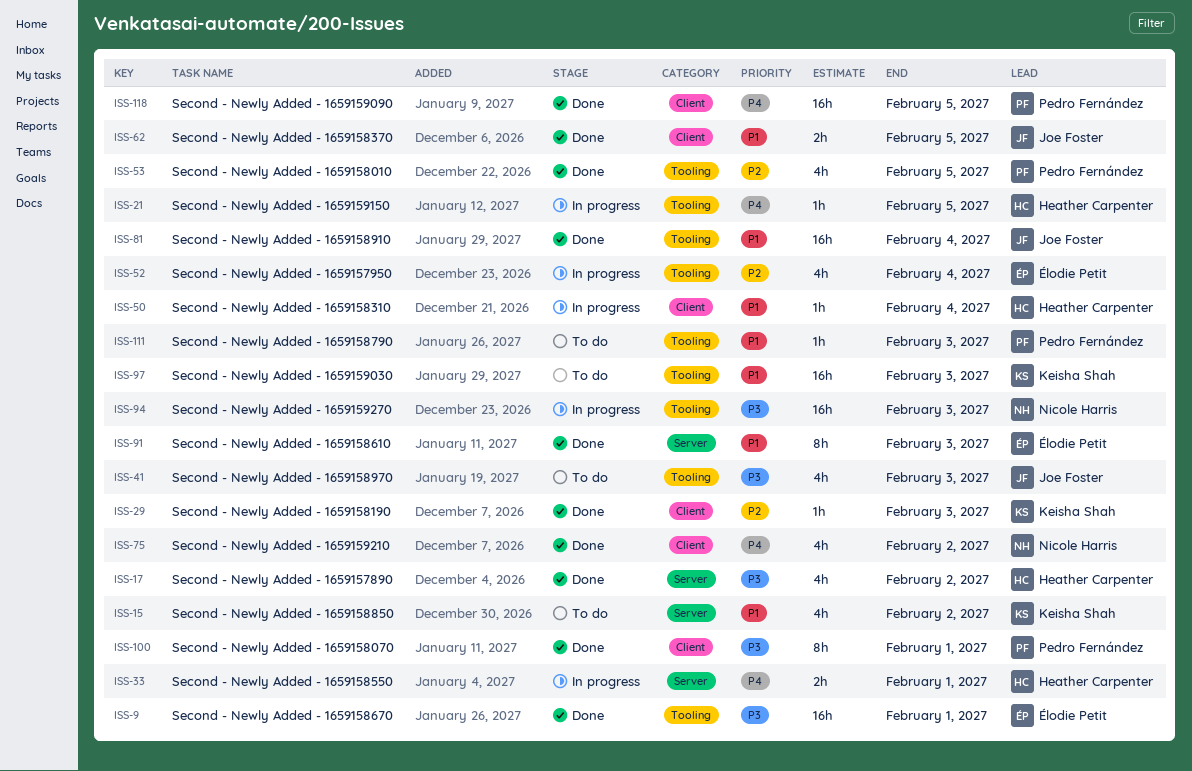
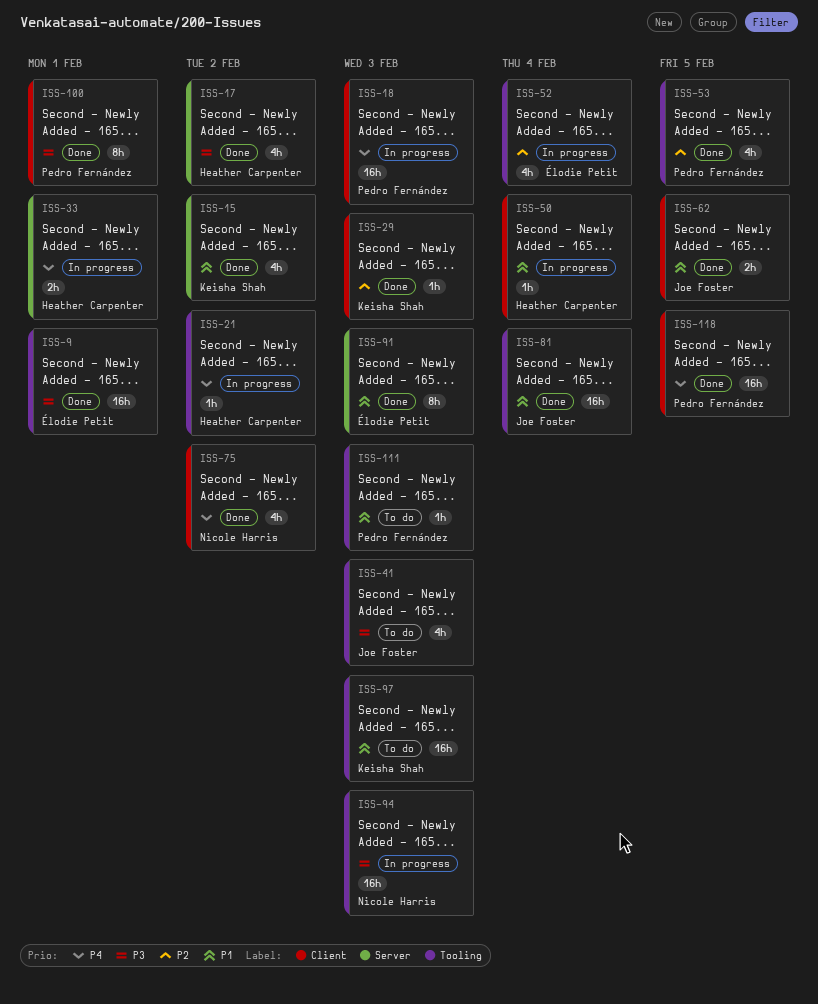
ISS-15, status: To do -> Done
ISS-18: none -> present
ISS-21, due: Feb 5 -> Feb 2

